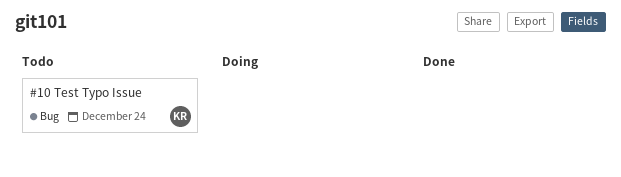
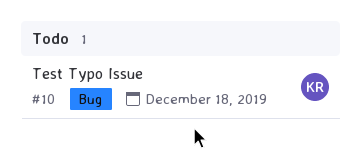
#10, due: Dec 24 -> Dec 18

